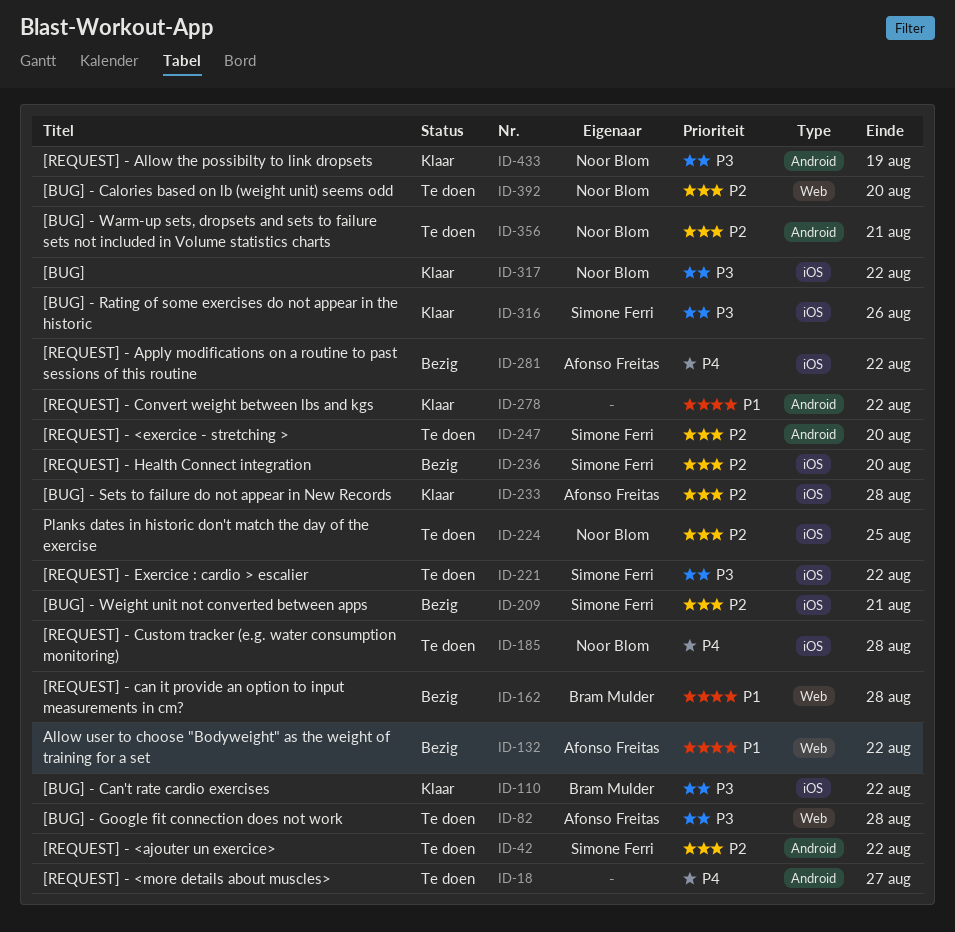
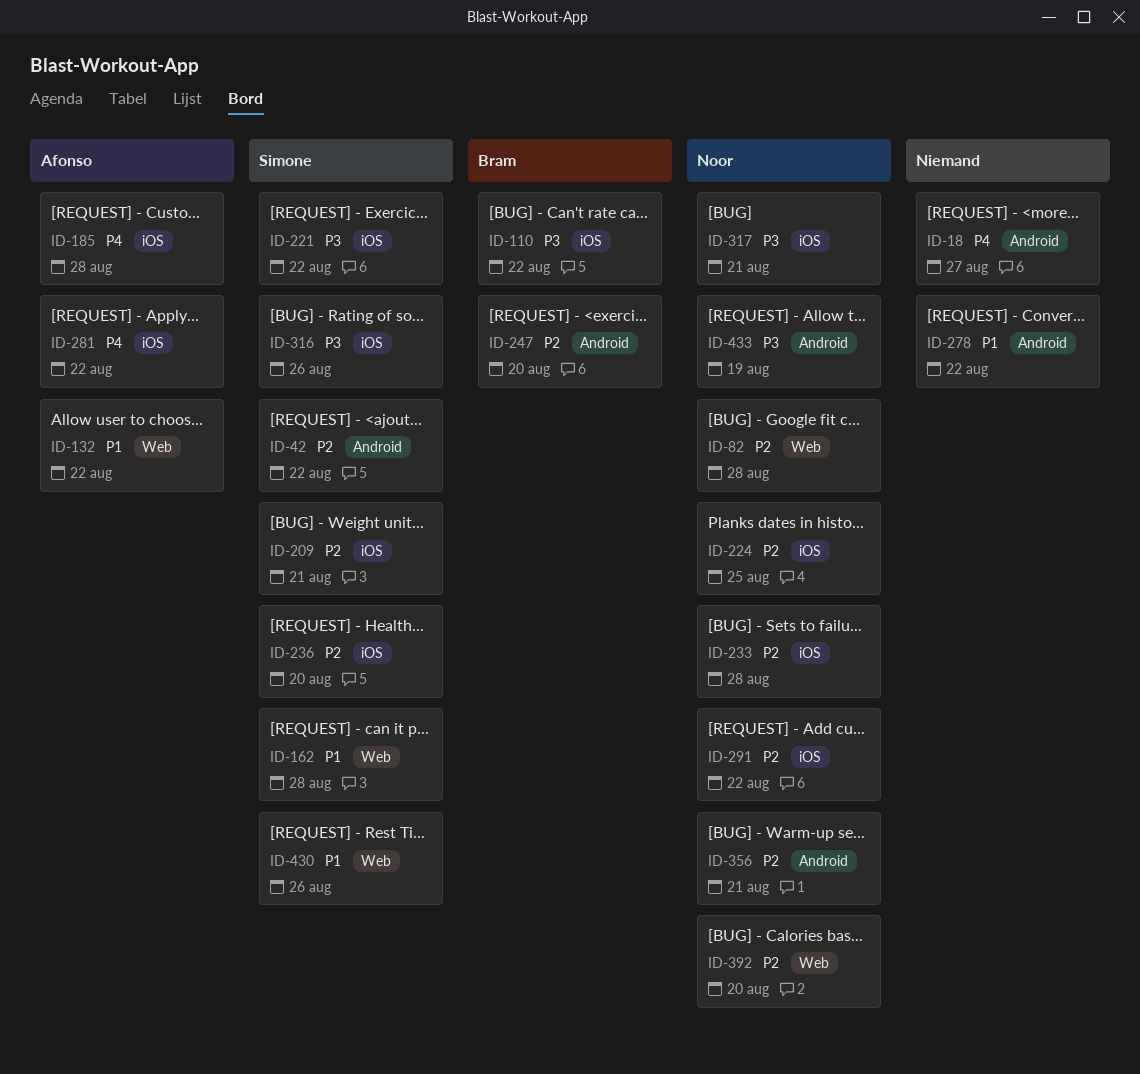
ID-82, owner: Afonso Freitas -> Noor Blom
ID-82, priority: P3 -> P2
ID-162, owner: Bram Mulder -> Simone Ferri
ID-185, owner: Noor Blom -> Afonso Freitas
ID-233, owner: Afonso Freitas -> Noor Blom
ID-247, owner: Simone Ferri -> Bram Mulder
ID-291: none -> present
ID-317, due: Aug 22 -> Aug 21
ID-430: none -> present

